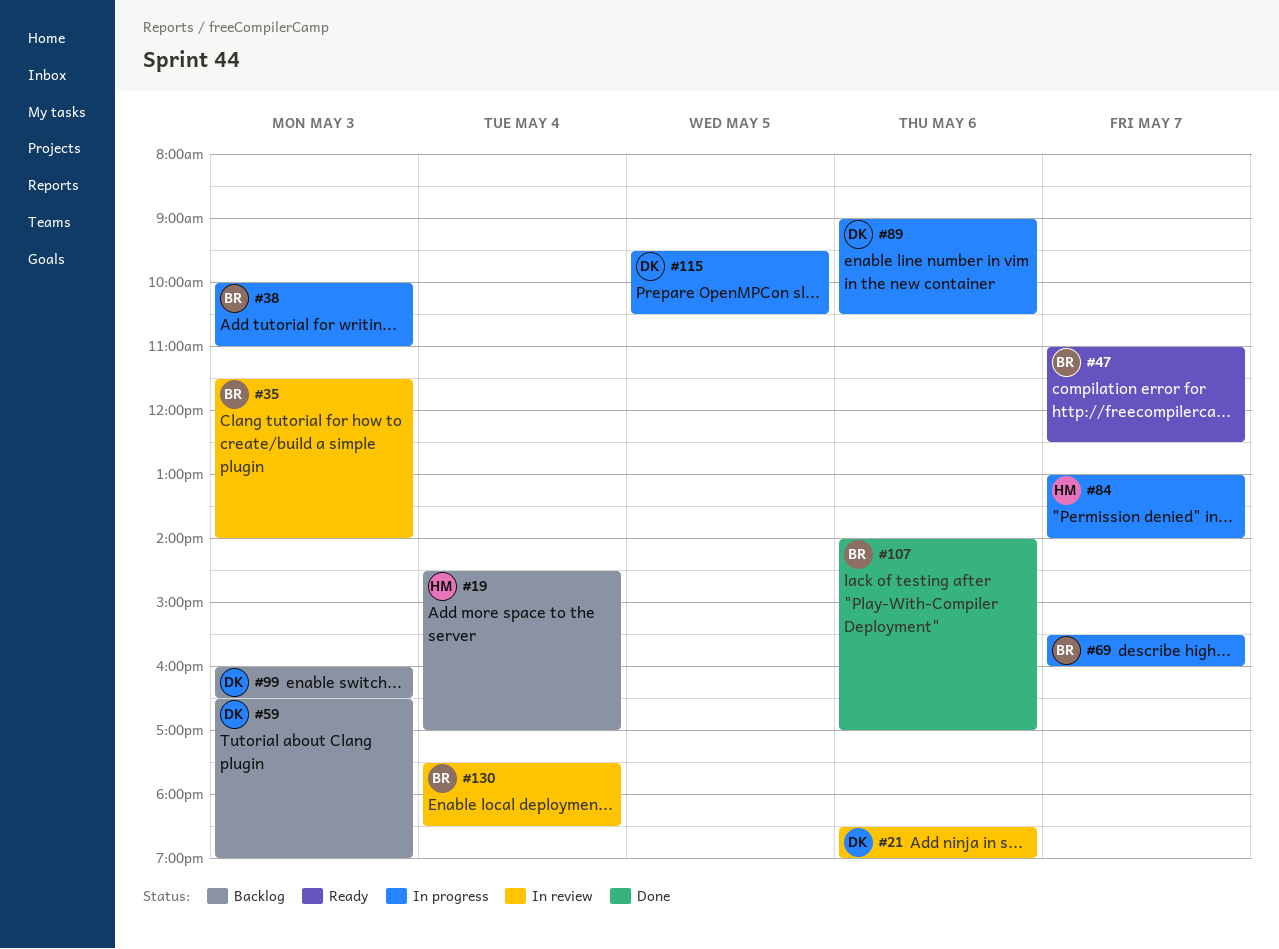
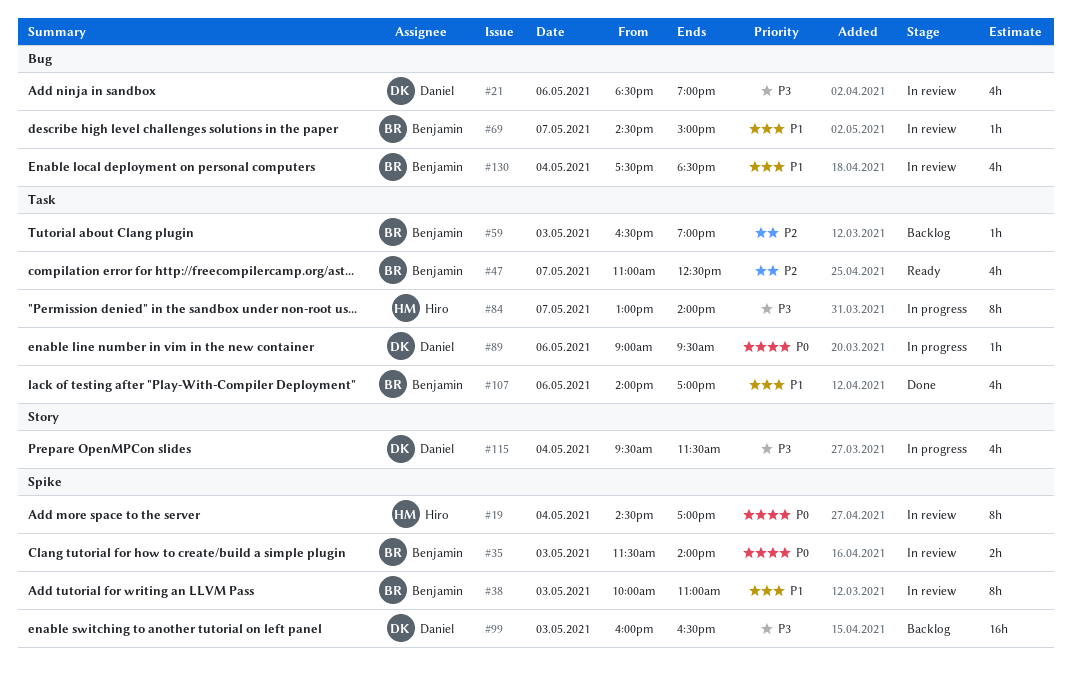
#19, status: Backlog -> In review
#38, status: In progress -> In review
#59, owner: Daniel -> Benjamin
#69, status: In progress -> In review
#69, begins: 15:30 -> 14:30
#69, ends: 16:00 -> 15:00
#89, ends: 10:30 -> 09:30
#115, day: May 5 -> May 4
#115, ends: 10:30 -> 11:30

